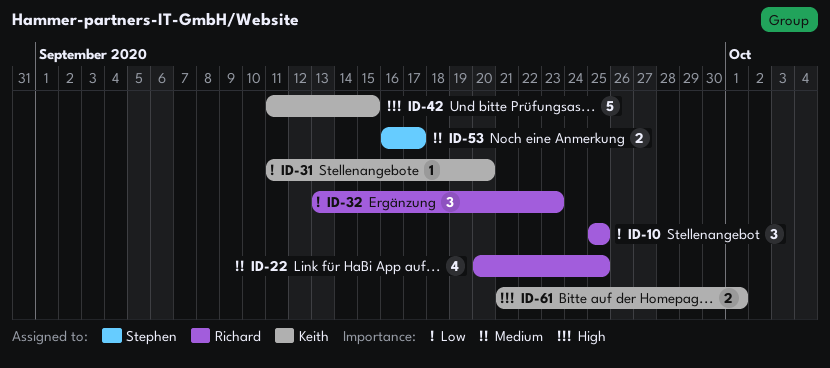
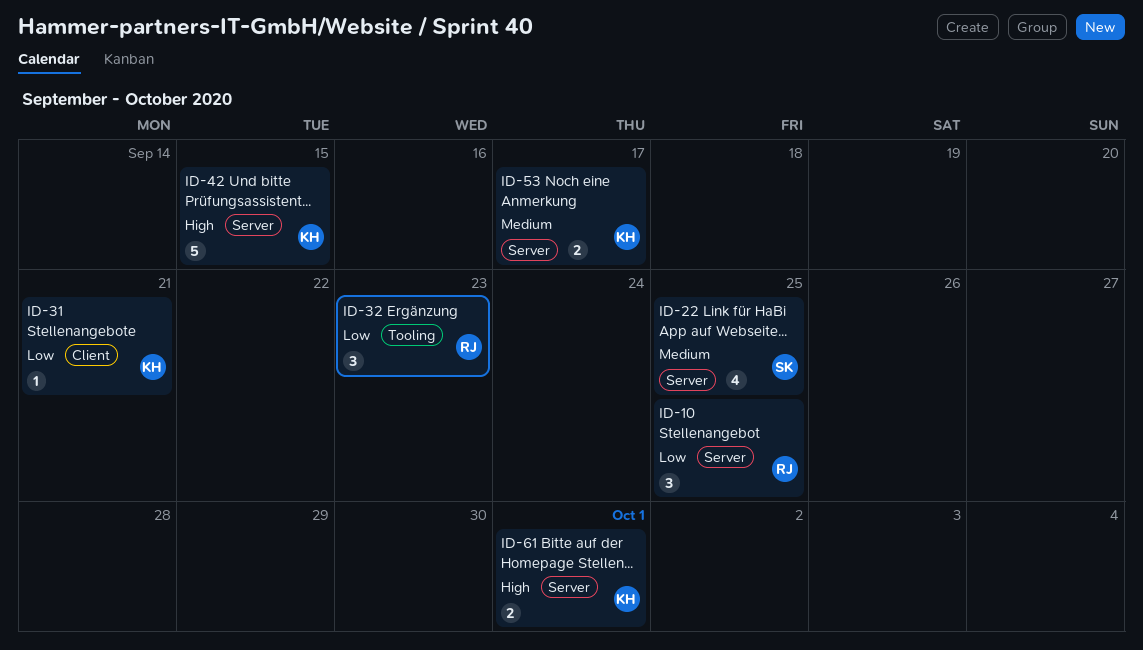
ID-22, owner: Richard -> Stephen
ID-31, due: Sep 20 -> Sep 21
ID-53, owner: Stephen -> Keith

